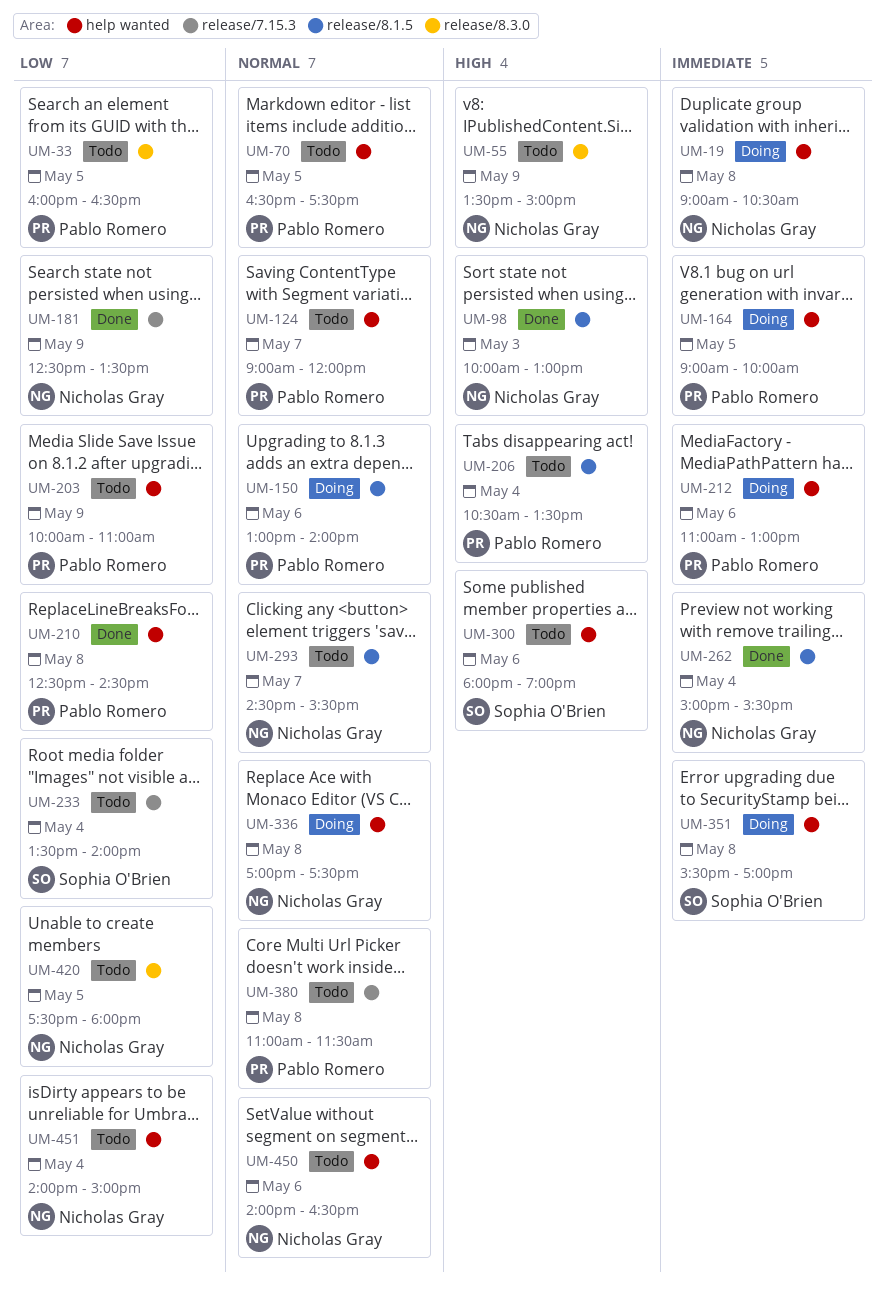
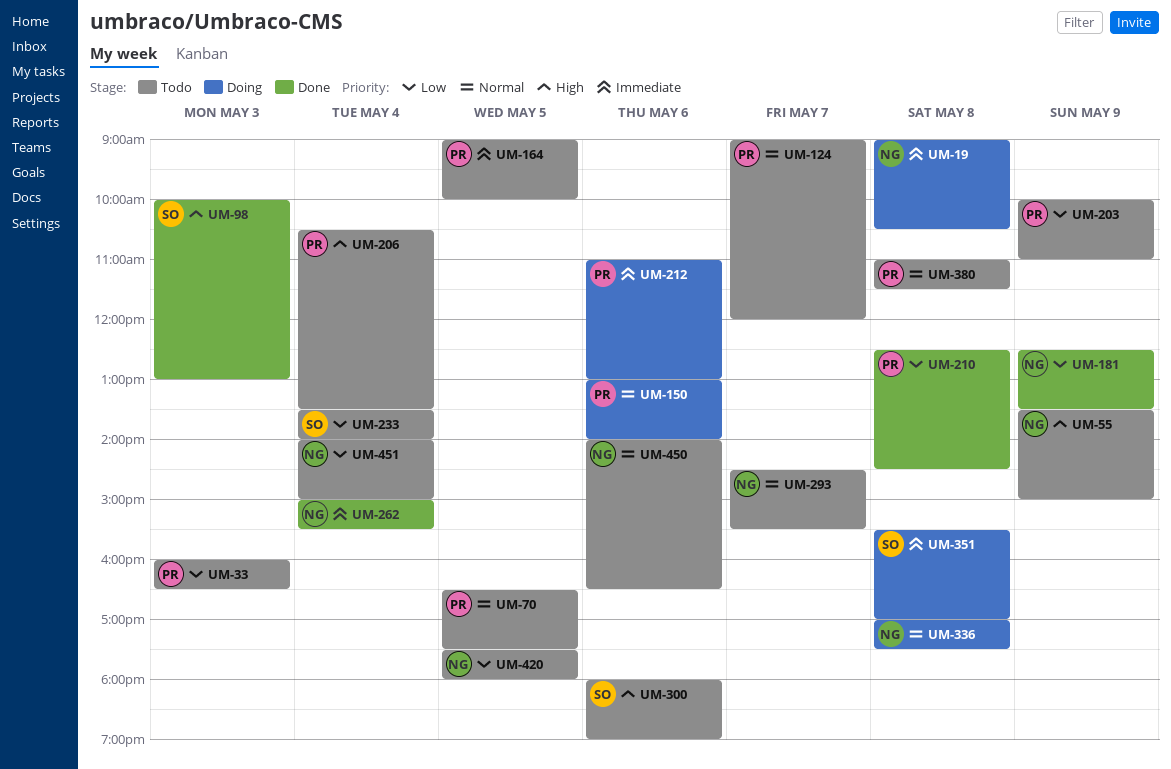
UM-33, day: May 5 -> May 3
UM-98, owner: Nicholas Gray -> Sophia O'Brien
UM-164, status: Doing -> Todo

